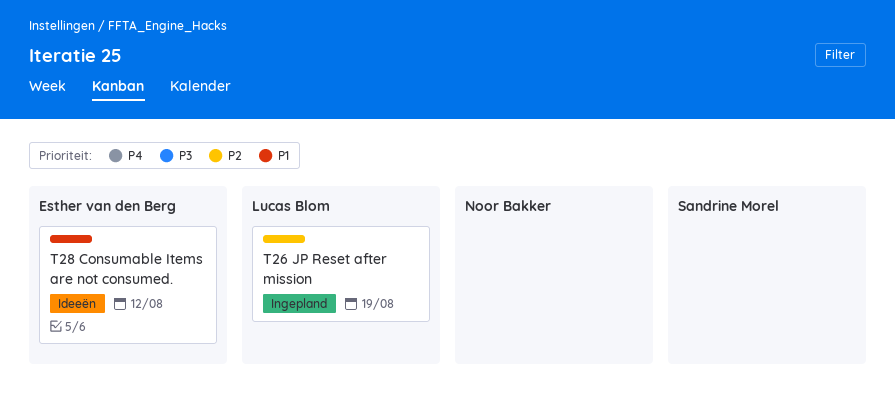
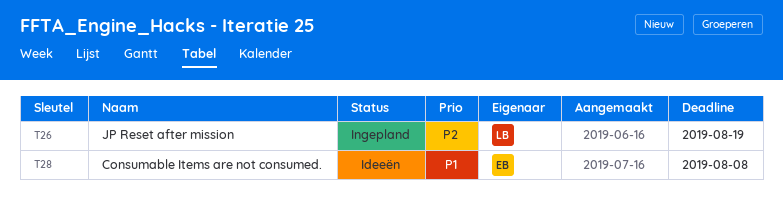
T28, due: Aug 12 -> Aug 8

